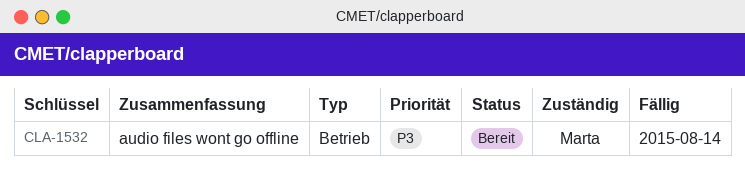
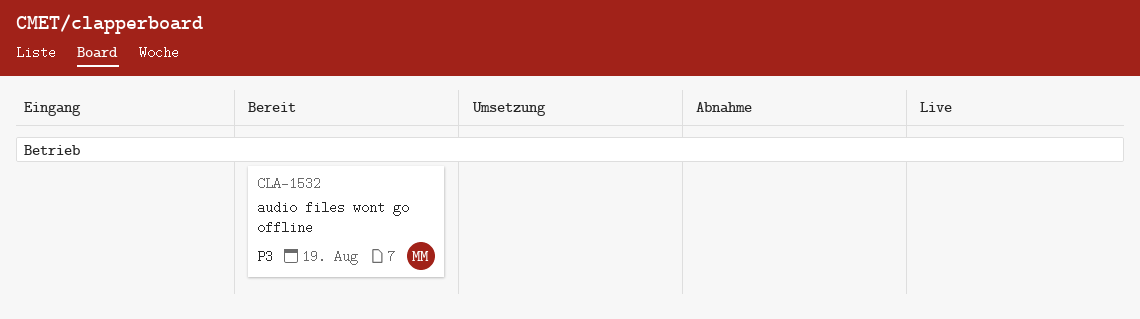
CLA-1532, due: Aug 14 -> Aug 19

